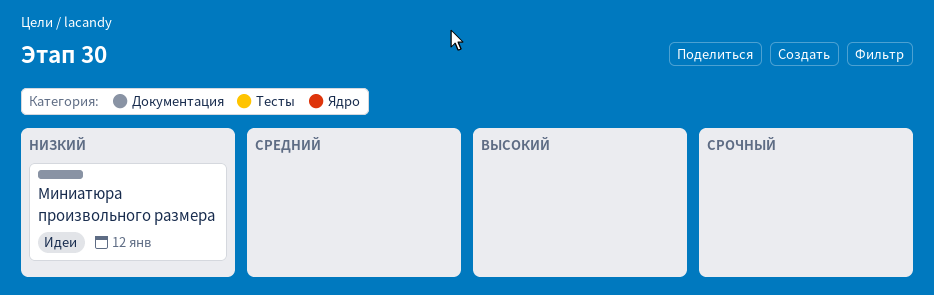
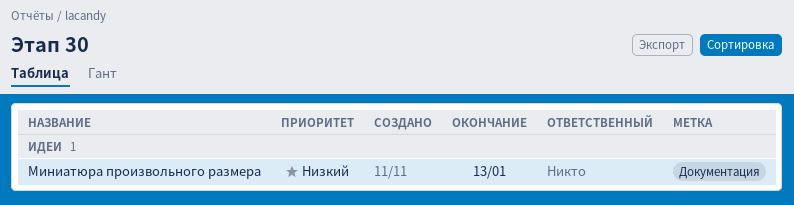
Миниатюра произвольного размера, due: Jan 12 -> Jan 13

